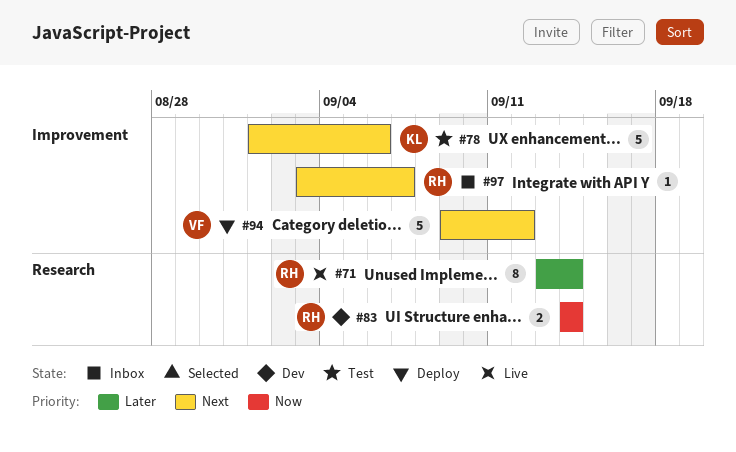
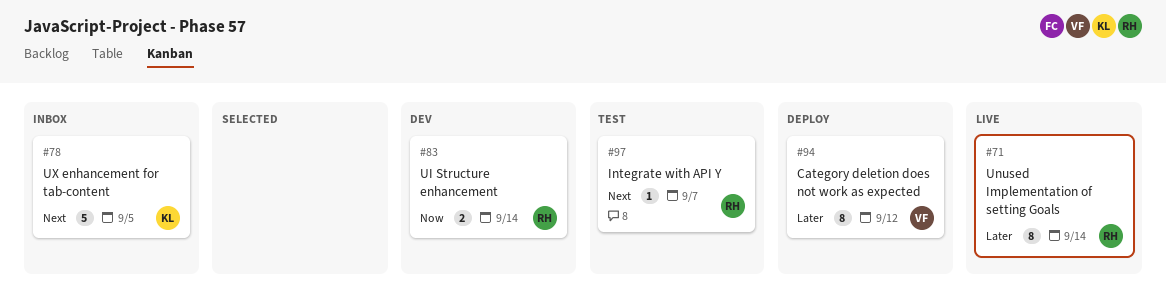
#78, status: Test -> Inbox
#78, due: Sep 6 -> Sep 5
#94, priority: Next -> Later
#94, estimate: 5 -> 8
#97, status: Inbox -> Test

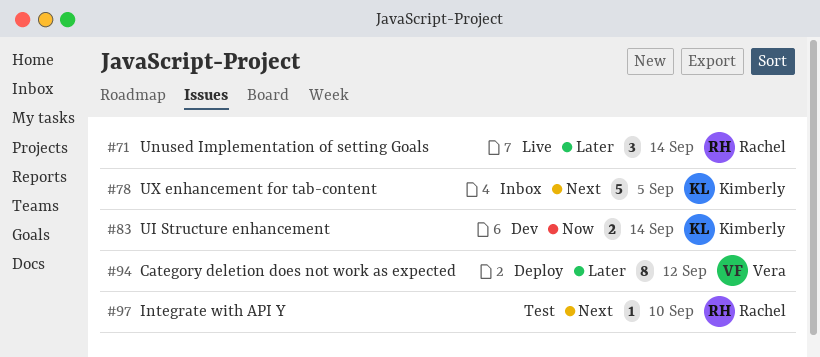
#71, estimate: 8 -> 3
#83, owner: Rachel -> Kimberly
#97, due: Sep 7 -> Sep 10

